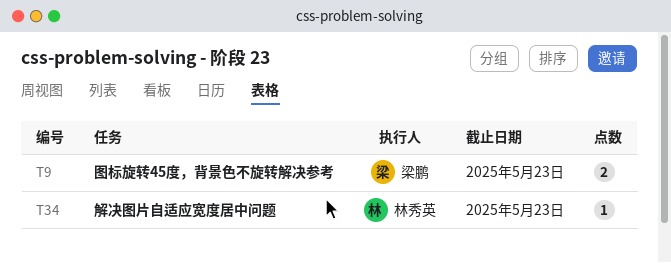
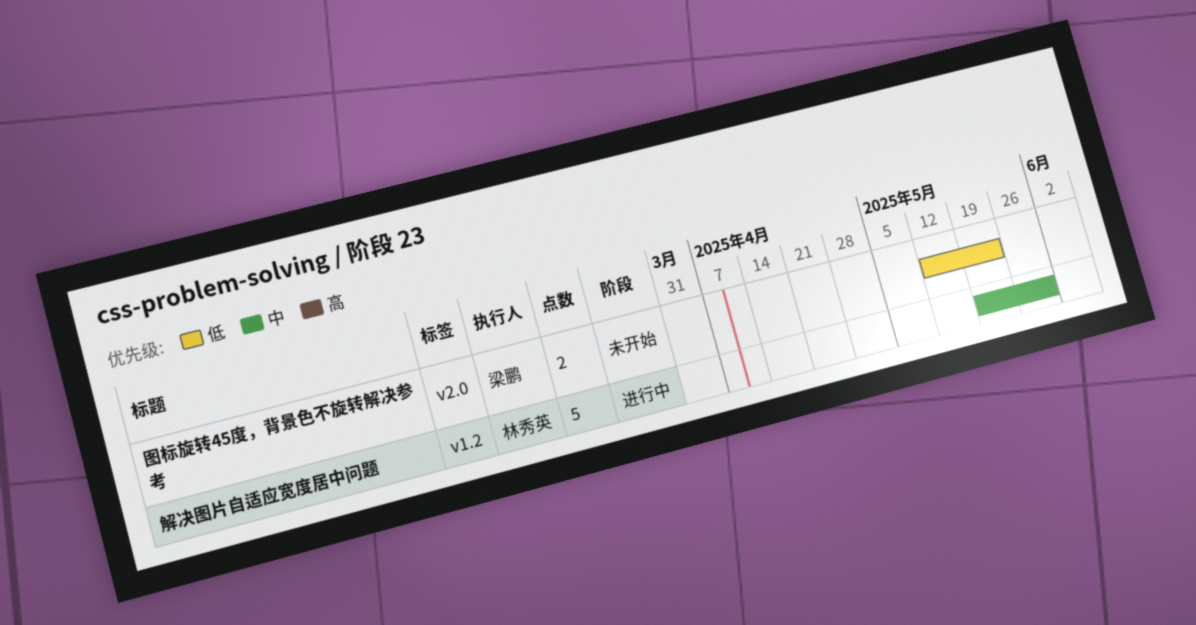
解决图片自适应宽度居中问题, estimate: 1 -> 5
解决图片自适应宽度居中问题, due: May 23 -> May 30

